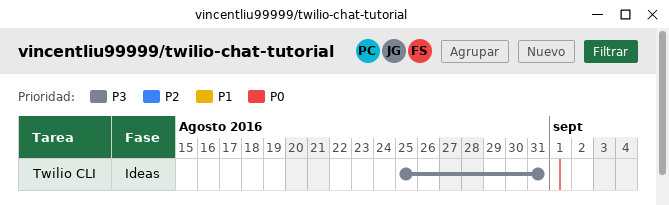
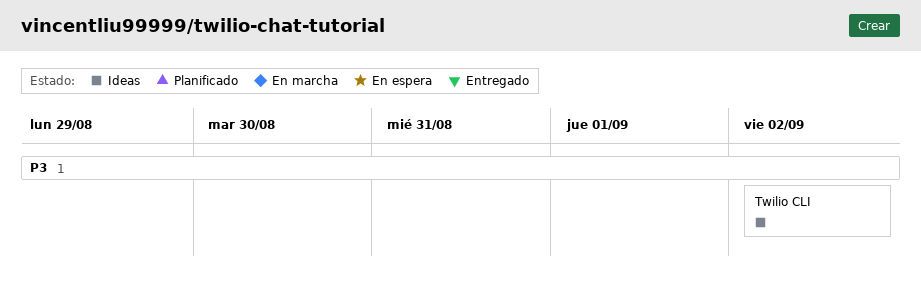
Twilio CLI, due: Aug 31 -> Sep 2

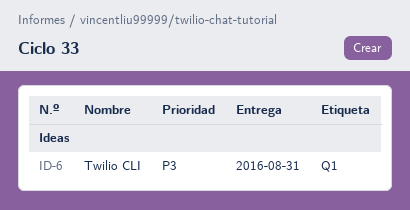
Twilio CLI, due: Sep 2 -> Aug 31

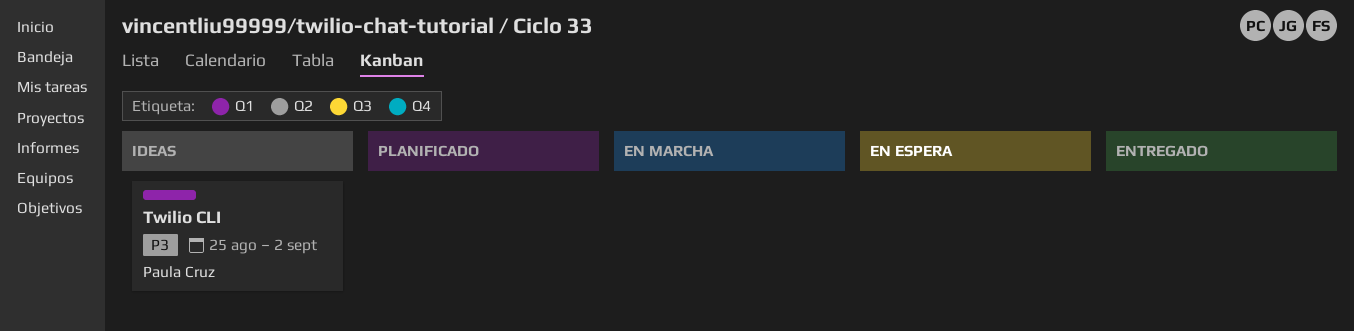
Twilio CLI, due: Aug 31 -> Sep 2

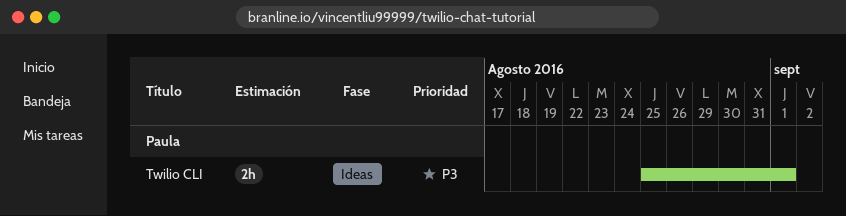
Twilio CLI, due: Sep 2 -> Sep 1

